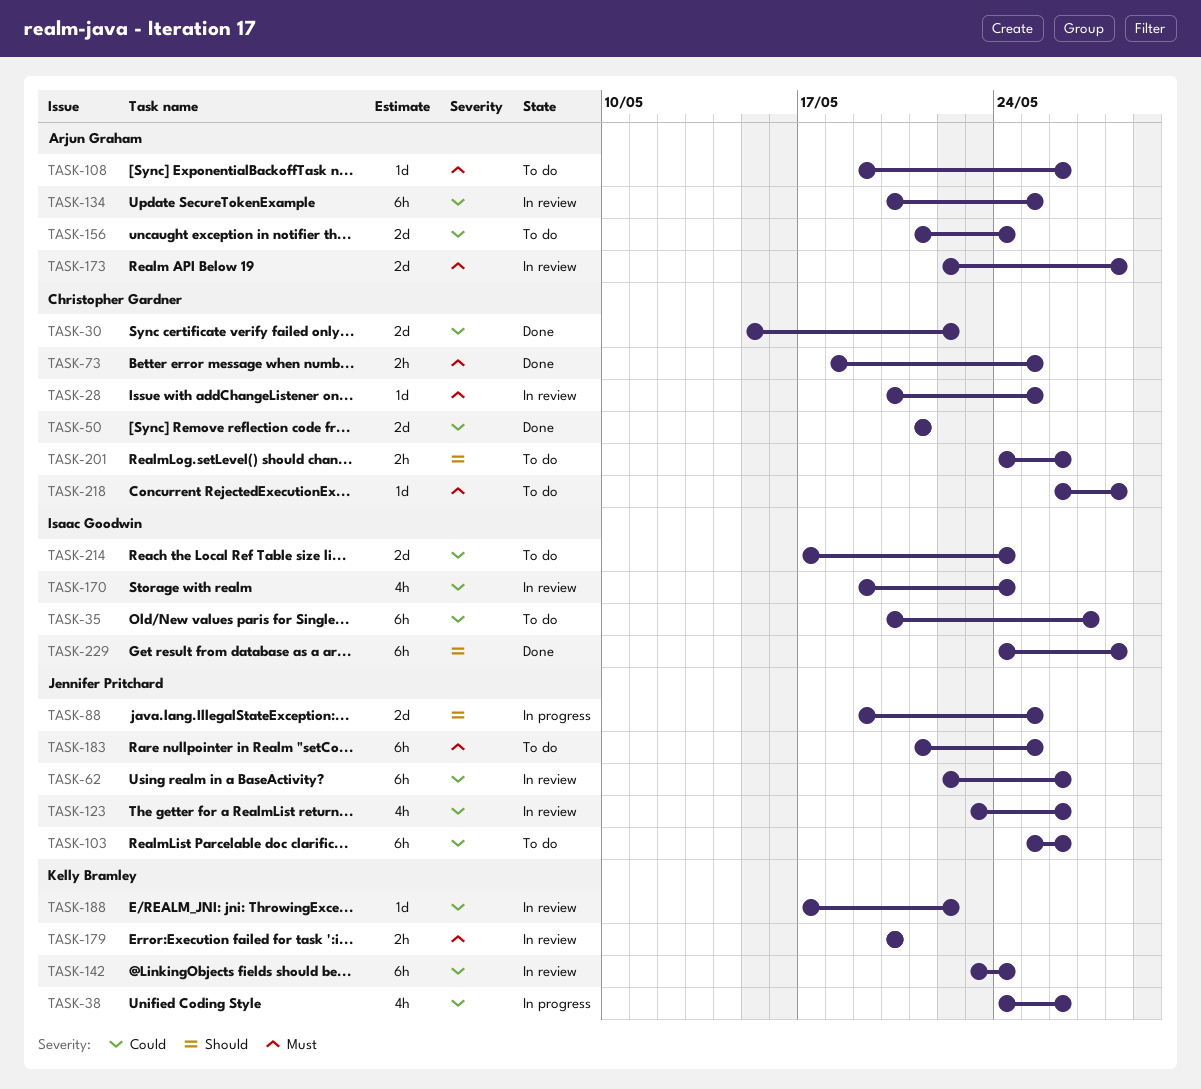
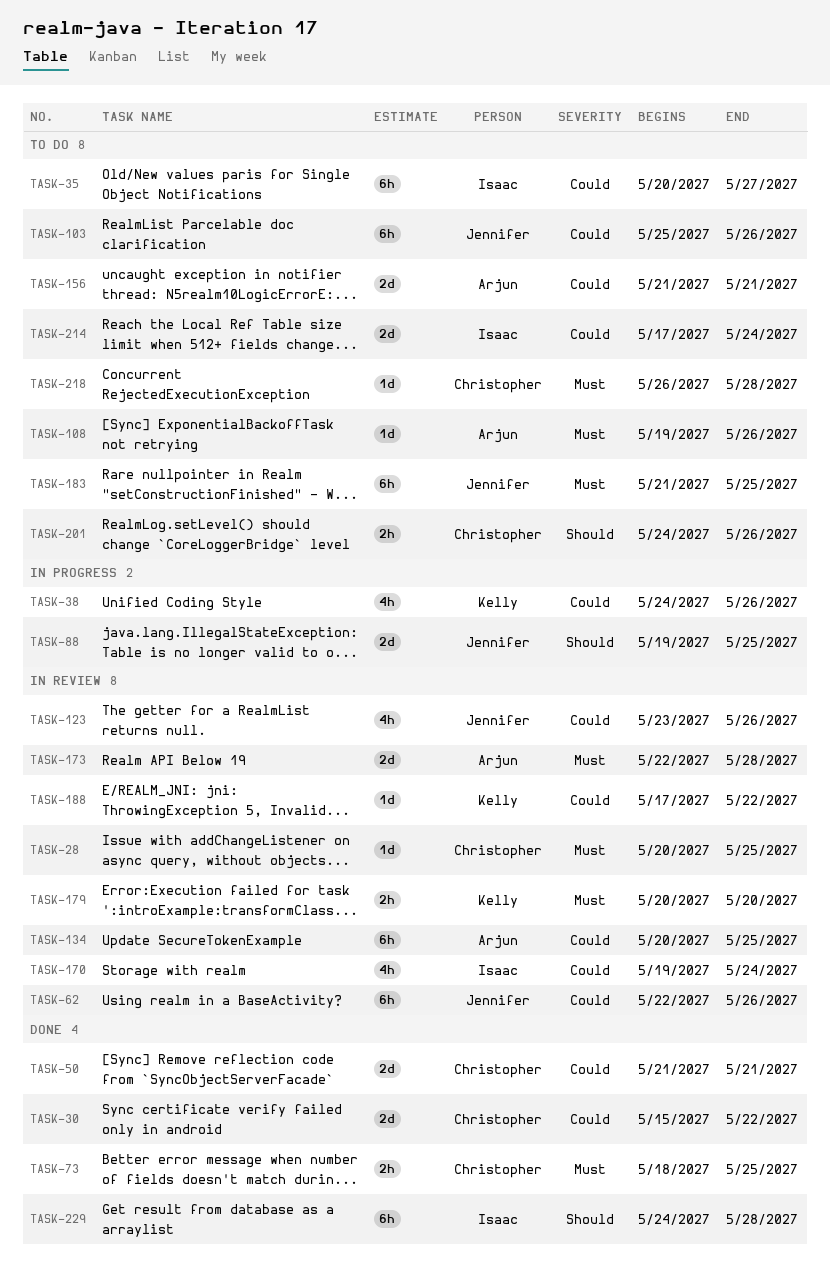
TASK-142: present -> none
TASK-156, due: May 24 -> May 21

